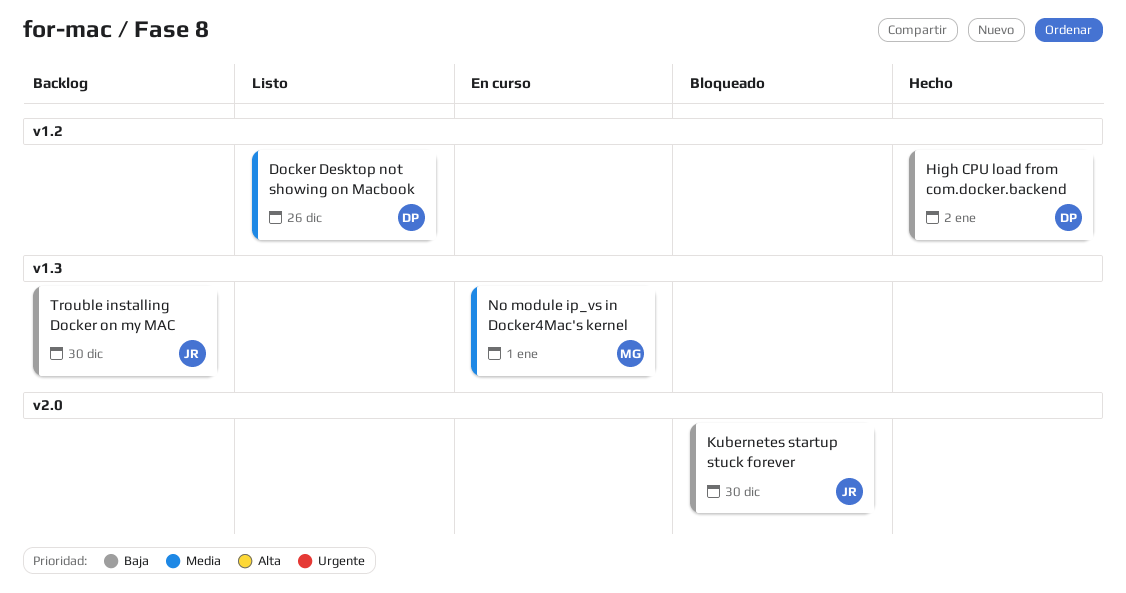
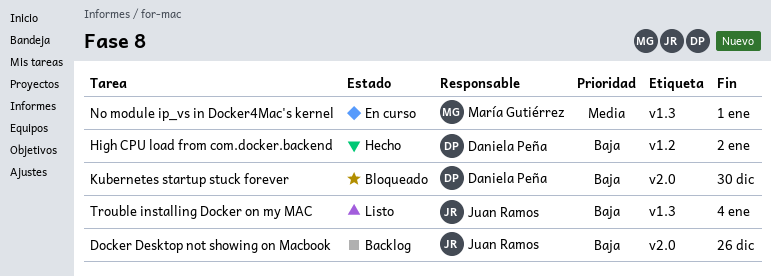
Docker Desktop not showing on Macbook, status: Listo -> Backlog
Docker Desktop not showing on Macbook, owner: Daniela Peña -> Juan Ramos
Docker Desktop not showing on Macbook, priority: Media -> Baja
Docker Desktop not showing on Macbook, label: v1.2 -> v2.0
Kubernetes startup stuck forever, owner: Juan Ramos -> Daniela Peña
Trouble installing Docker on my MAC, status: Backlog -> Listo
Trouble installing Docker on my MAC, due: Dec 30 -> Jan 4

